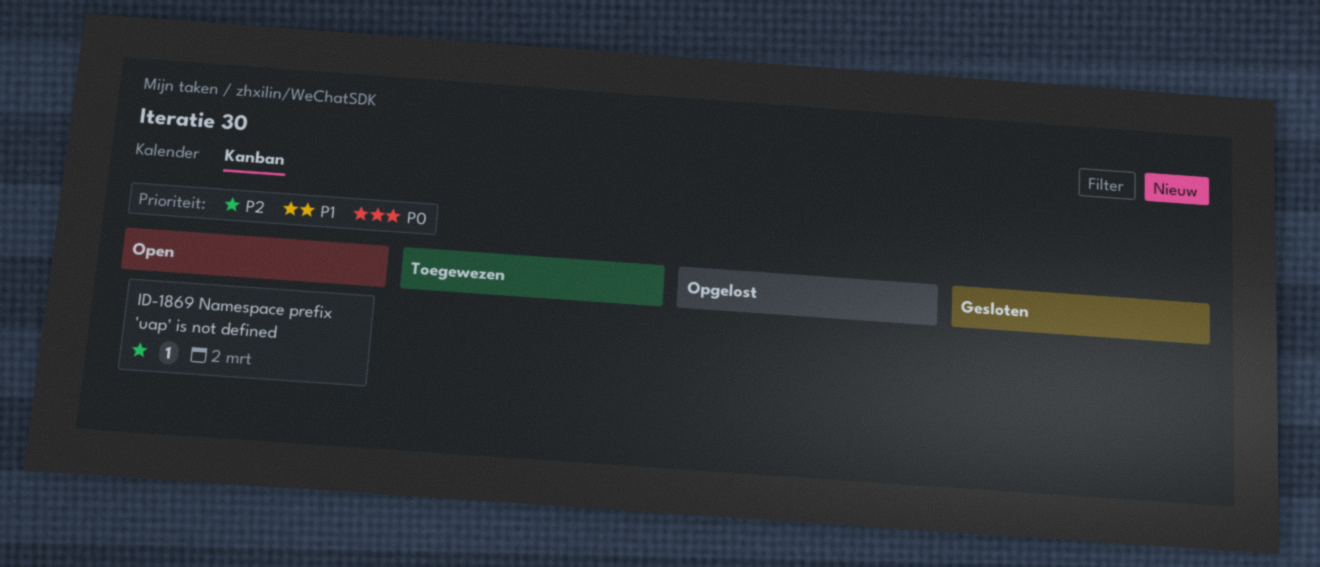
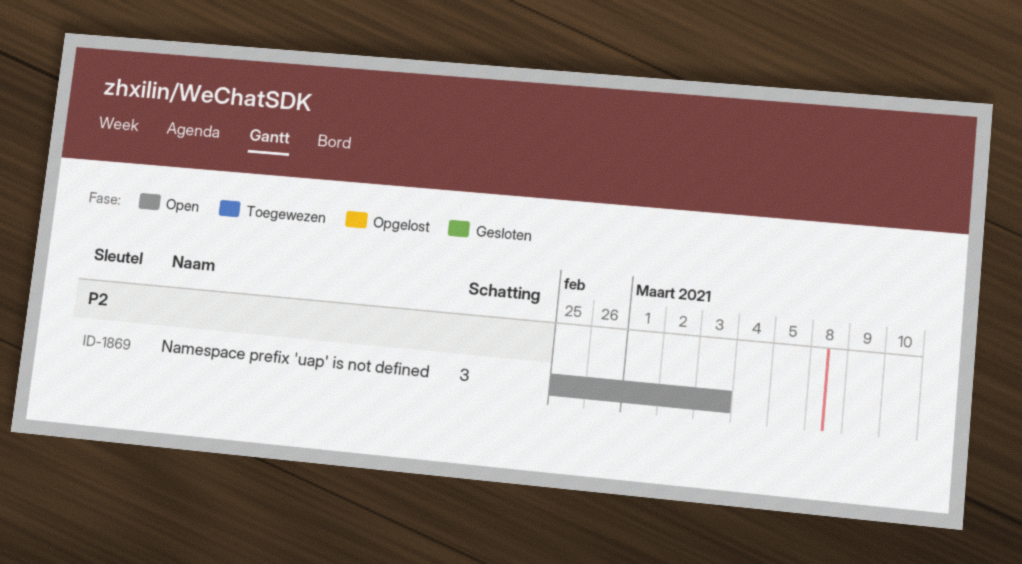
ID-1869, estimate: 1 -> 3
ID-1869, due: Mar 2 -> Mar 3

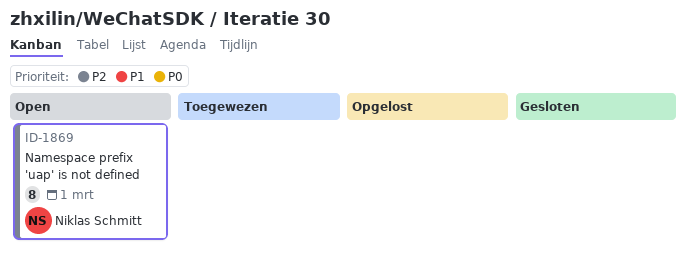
ID-1869, estimate: 3 -> 8
ID-1869, due: Mar 3 -> Mar 1

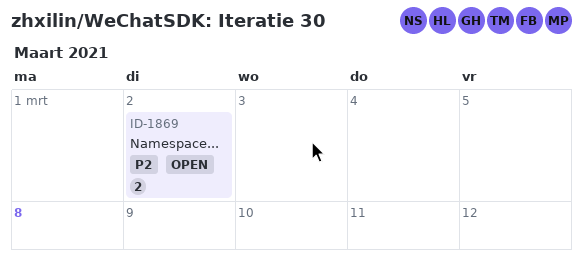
ID-1869, estimate: 8 -> 2
ID-1869, due: Mar 1 -> Mar 2

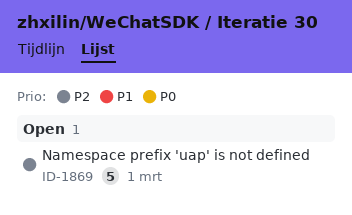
ID-1869, estimate: 2 -> 5
ID-1869, due: Mar 2 -> Mar 1

